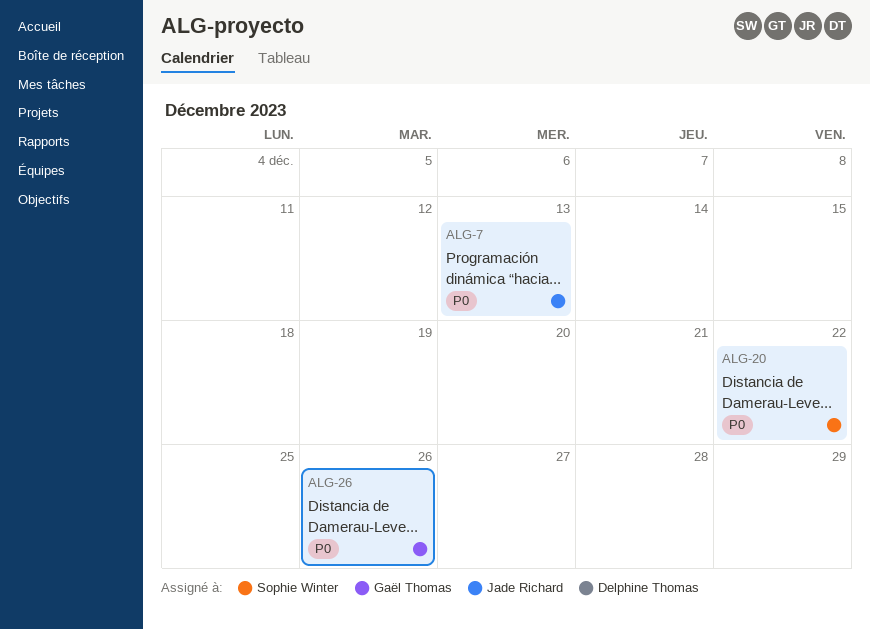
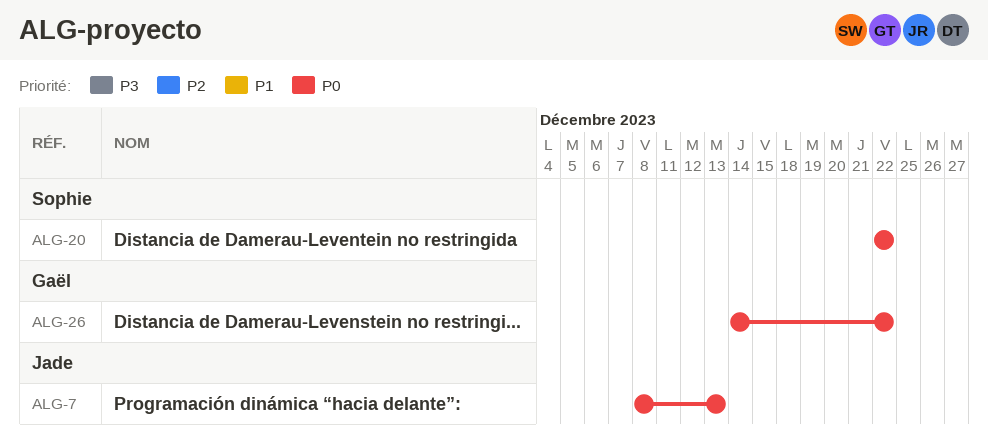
ALG-26, due: Dec 26 -> Dec 22

